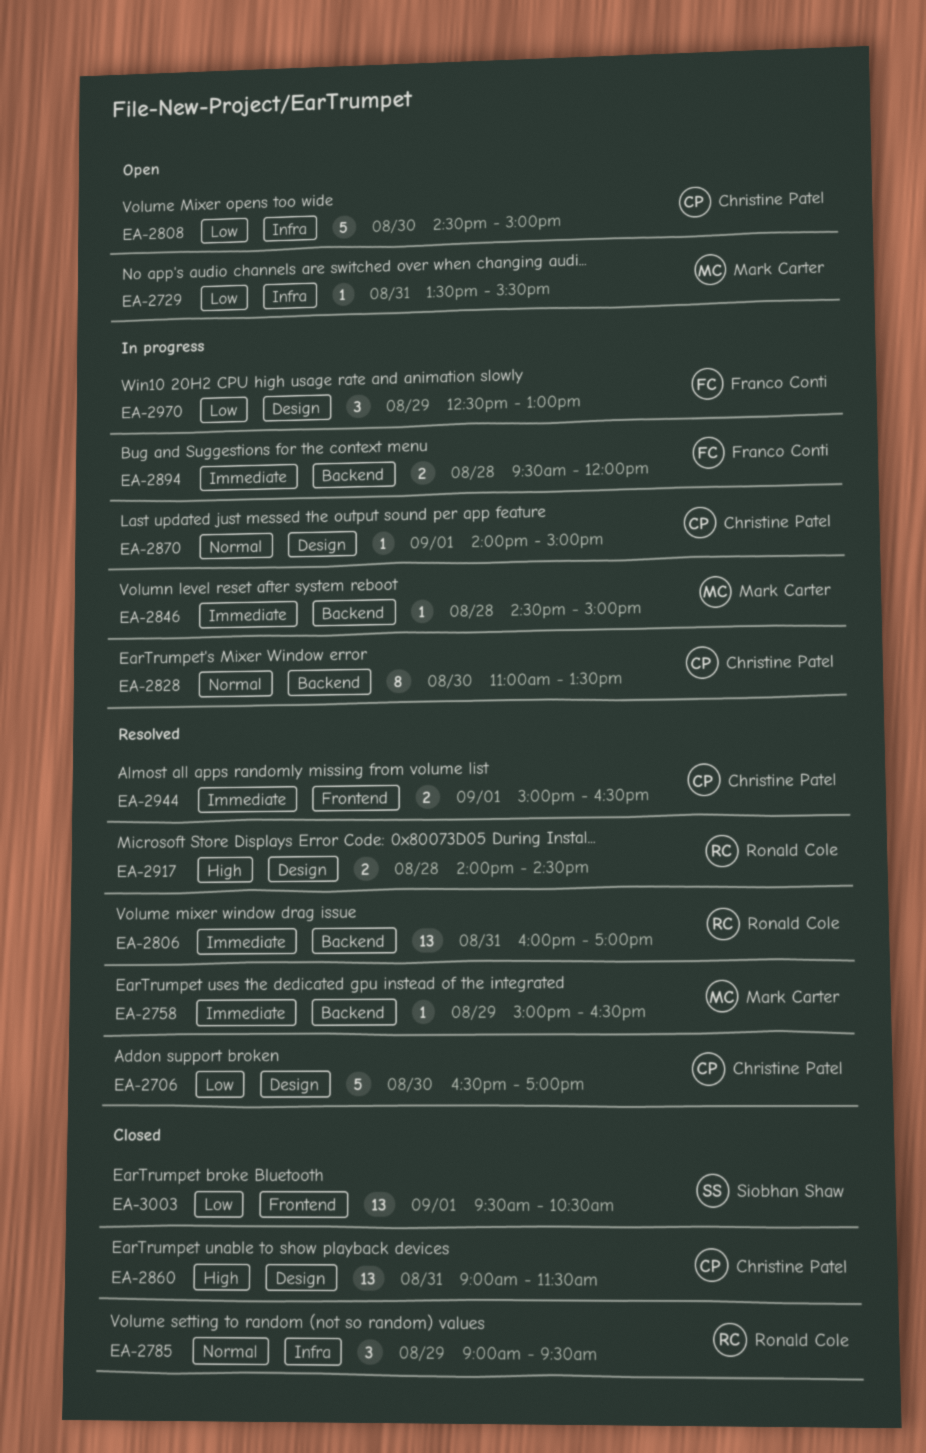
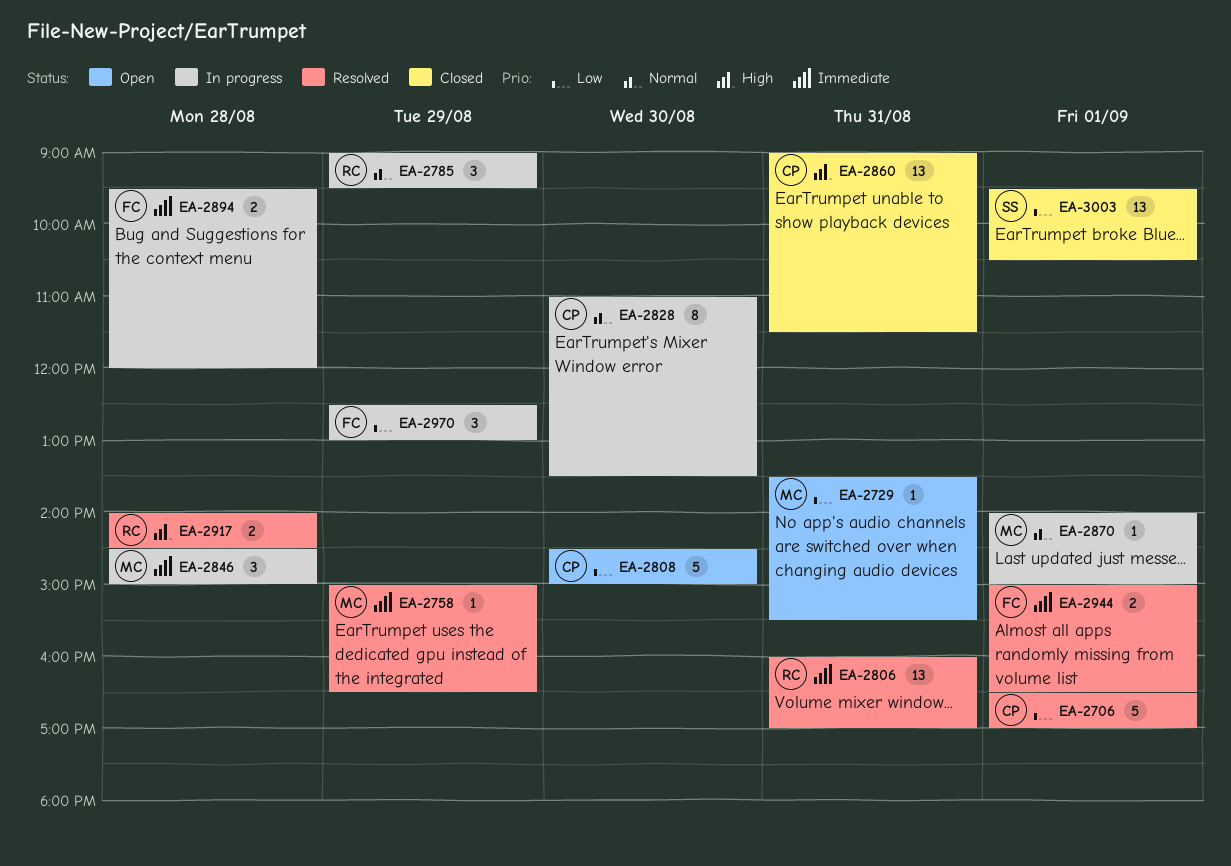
EA-2706, day: Aug 30 -> Sep 1
EA-2785, status: Closed -> In progress
EA-2846, estimate: 1 -> 3
EA-2870, owner: Christine Patel -> Mark Carter
EA-2944, owner: Christine Patel -> Franco Conti

